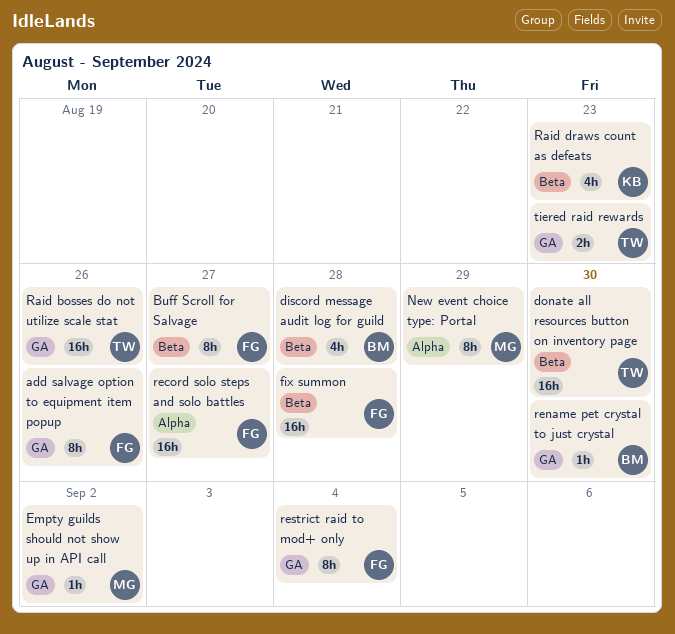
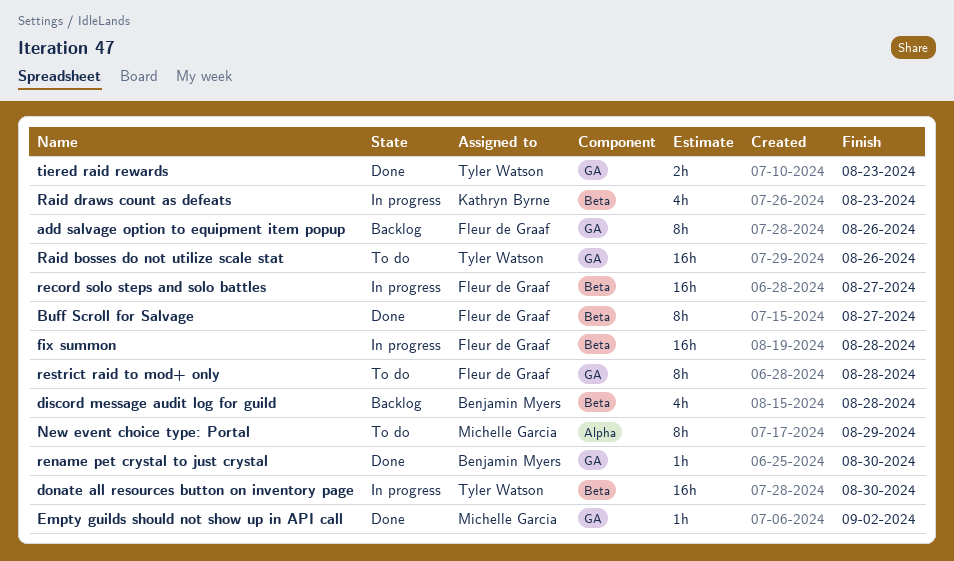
record solo steps and solo battles, label: Alpha -> Beta
restrict raid to mod+ only, due: Sep 4 -> Aug 28

